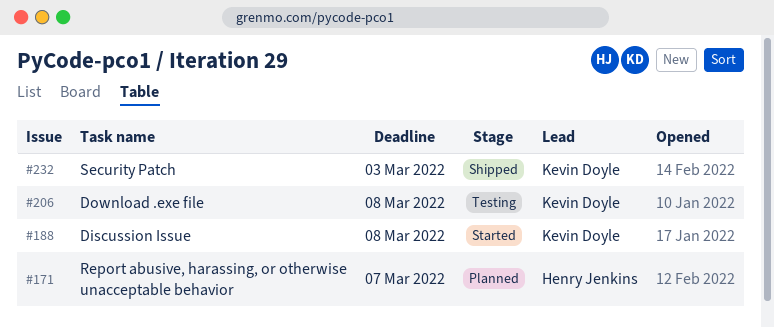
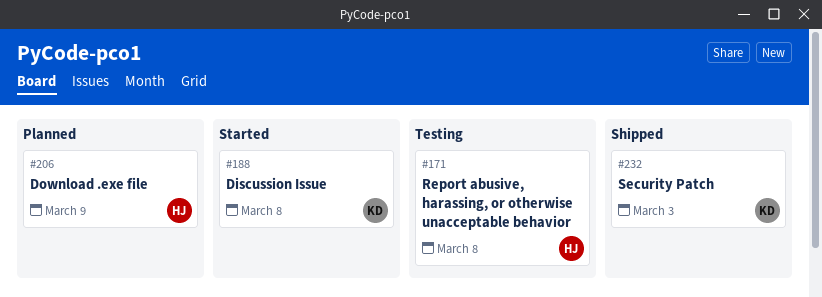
#171, status: Planned -> Testing
#171, due: Mar 7 -> Mar 8
#206, status: Testing -> Planned
#206, owner: Kevin Doyle -> Henry Jenkins
#206, due: Mar 8 -> Mar 9

